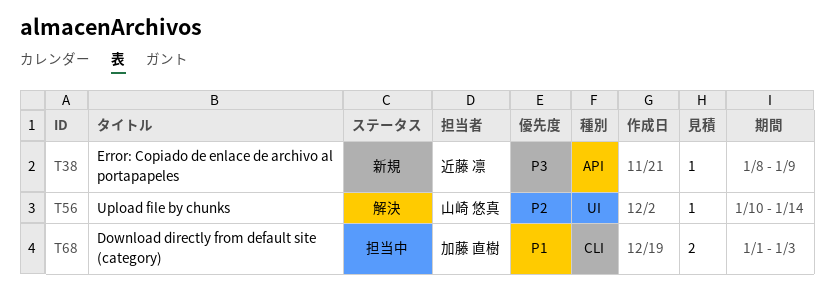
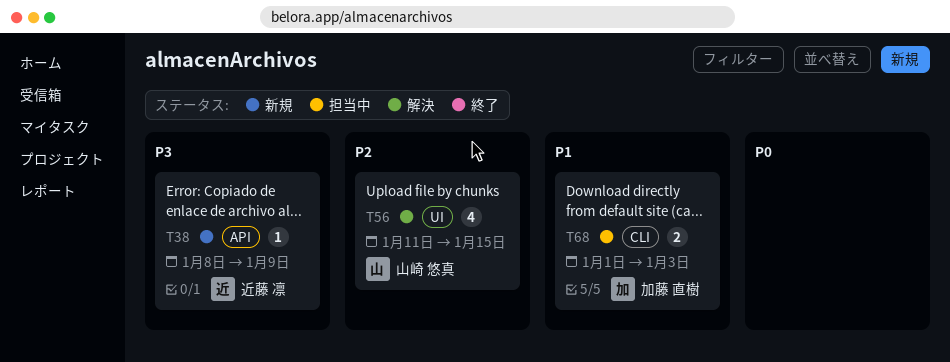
T56, estimate: 1 -> 4
T56, start: Jan 10 -> Jan 11
T56, due: Jan 14 -> Jan 15

